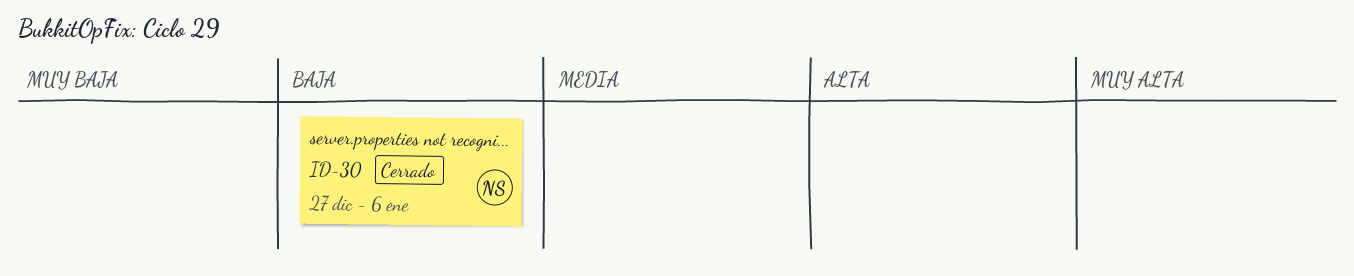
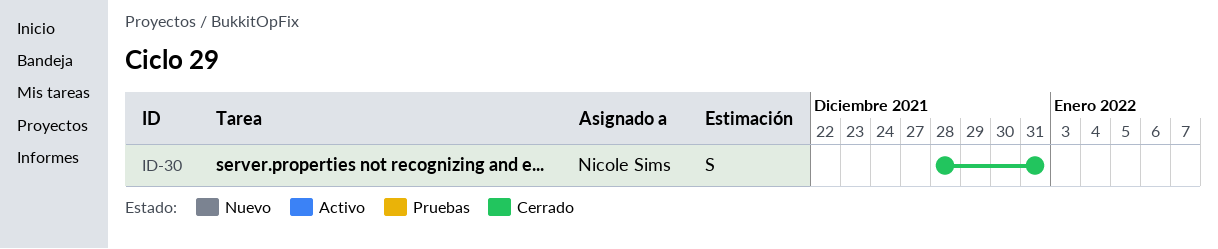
ID-30, start: Dec 27 -> Dec 28
ID-30, due: Jan 6 -> Dec 31

